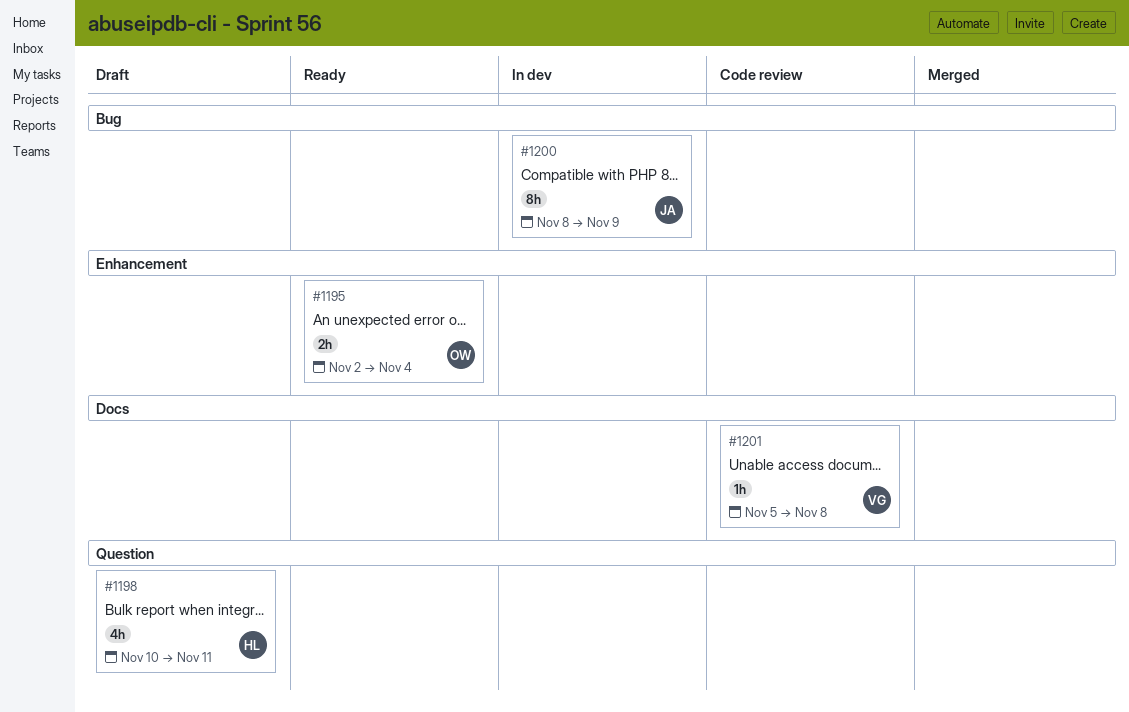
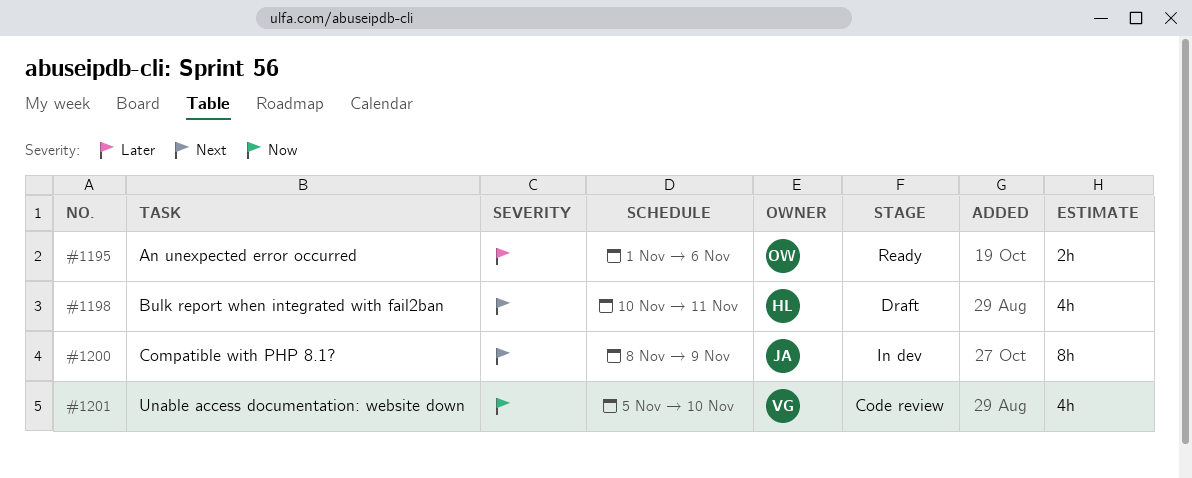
#1195, start: Nov 2 -> Nov 1
#1195, due: Nov 4 -> Nov 6
#1201, estimate: 1h -> 4h
#1201, due: Nov 8 -> Nov 10

